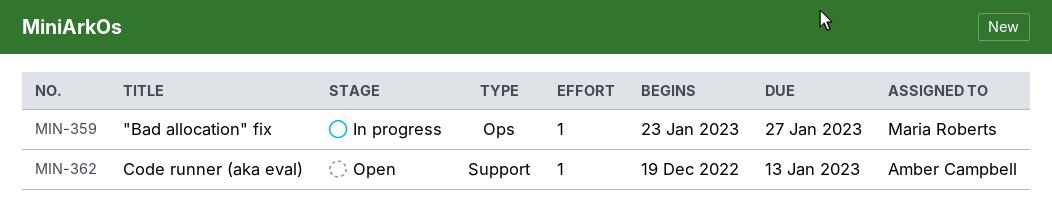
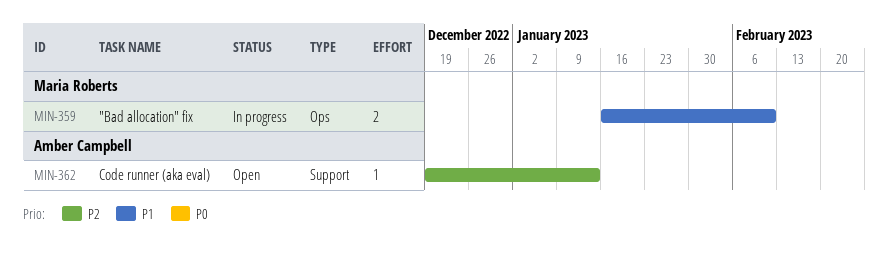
MIN-359, estimate: 1 -> 2
MIN-359, start: Jan 23 -> Jan 16
MIN-359, due: Jan 27 -> Feb 10

